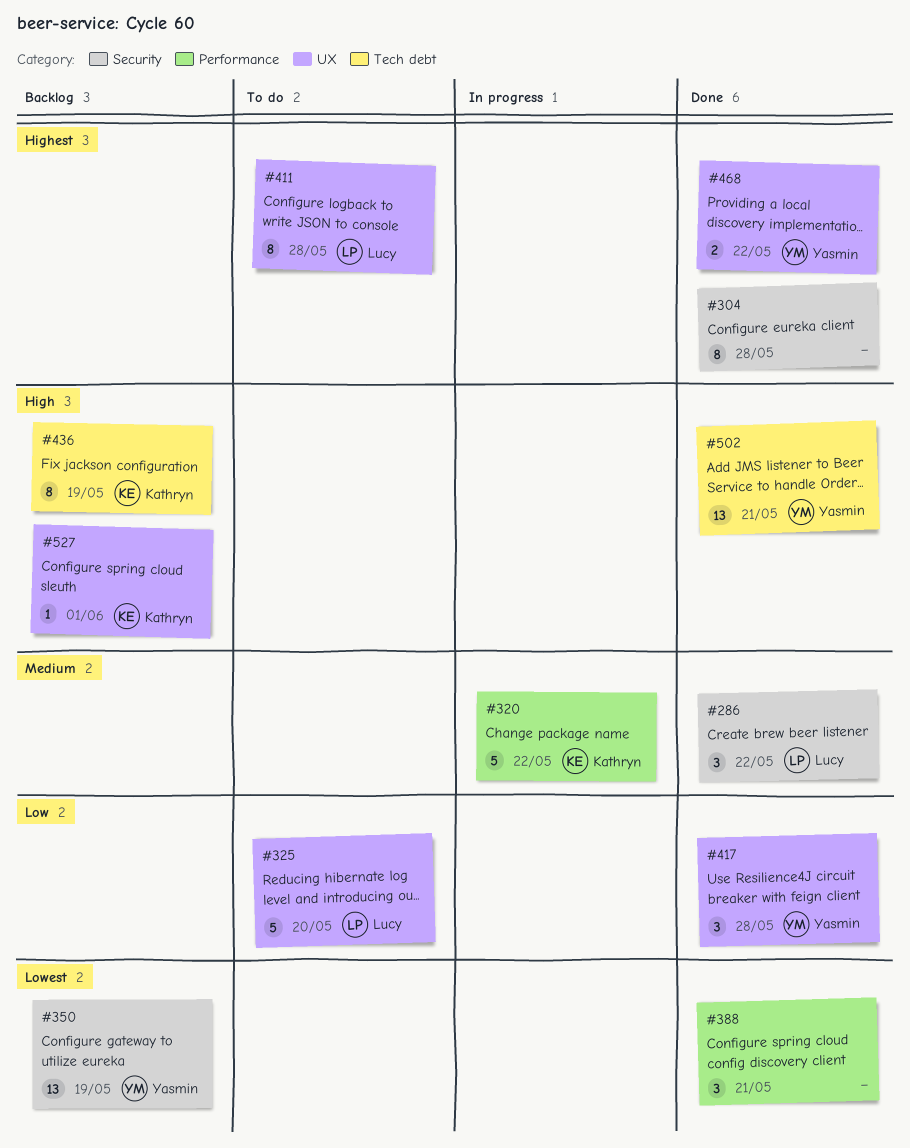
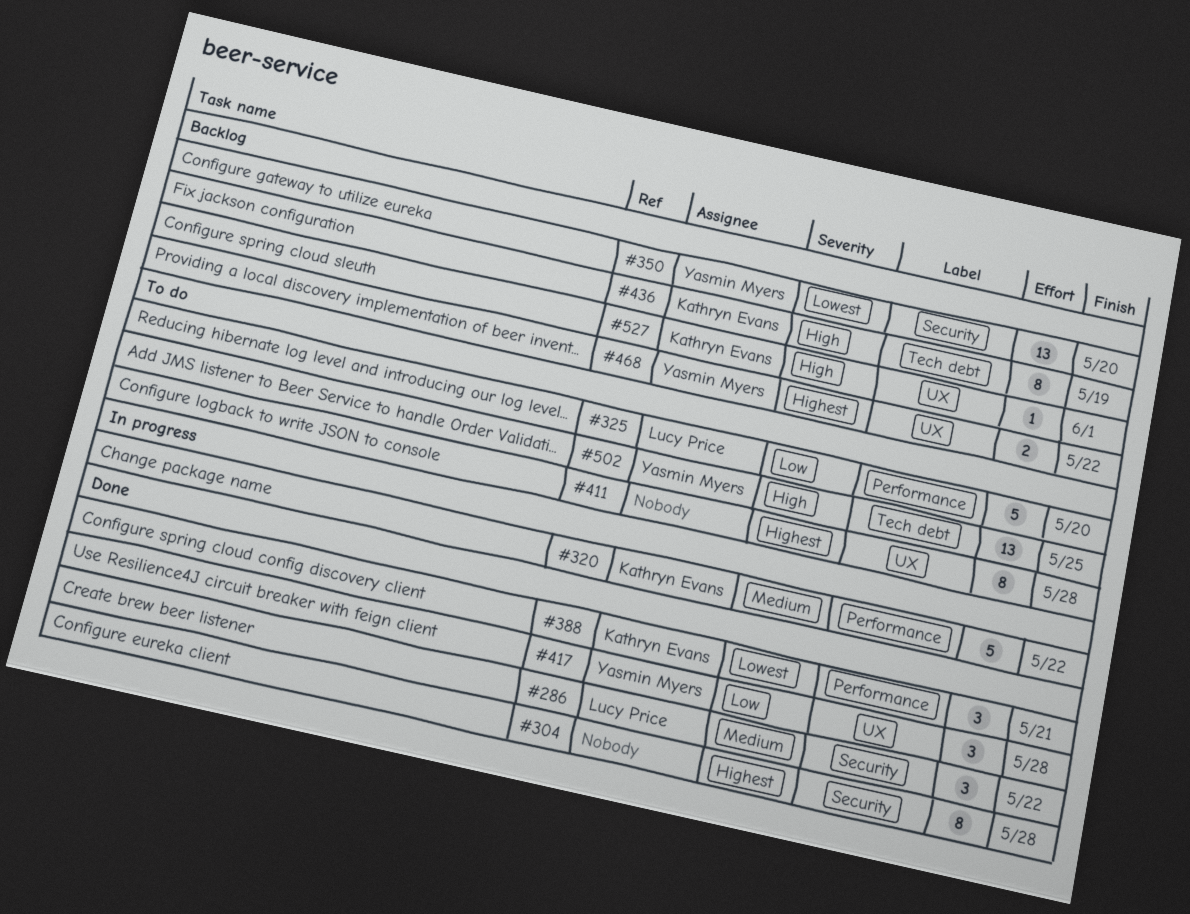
#325, label: UX -> Performance
#350, due: May 19 -> May 20
#388, owner: none -> Kathryn Evans
#411, owner: Lucy Price -> none
#468, status: Done -> Backlog
#502, status: Done -> To do
#502, due: May 21 -> May 25

